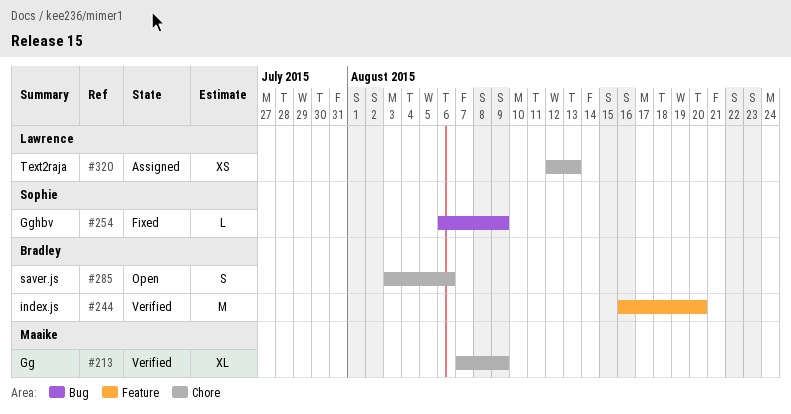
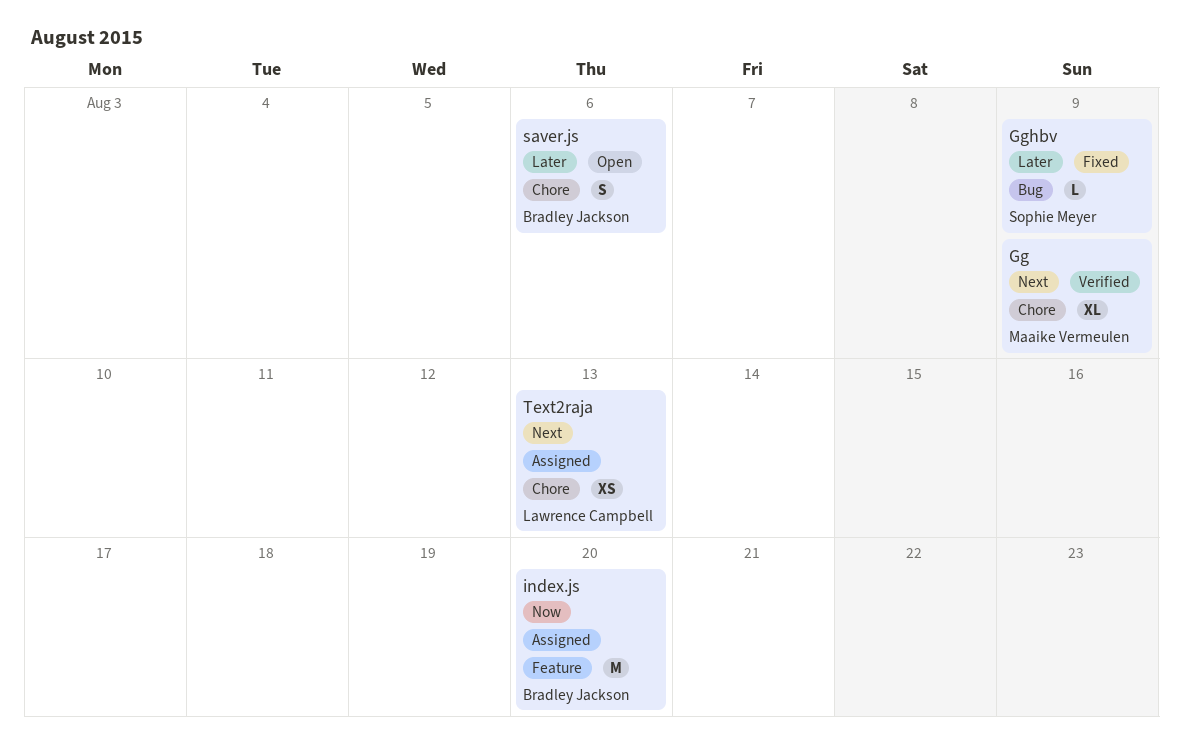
index.js, status: Verified -> Assigned

